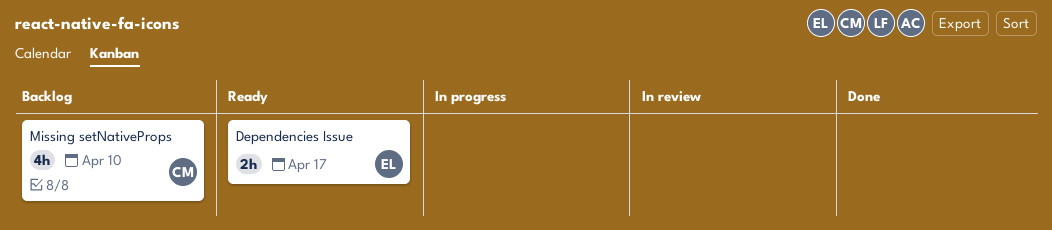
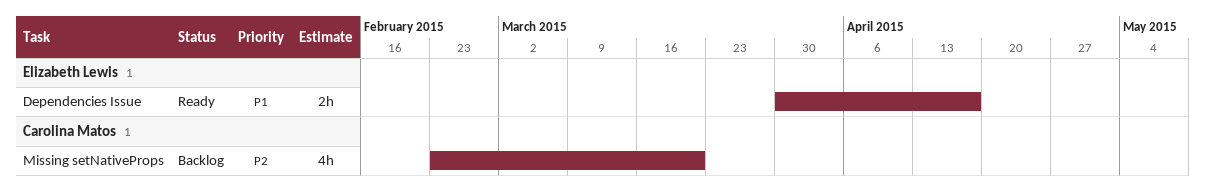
Missing setNativeProps, due: Apr 10 -> Mar 20

